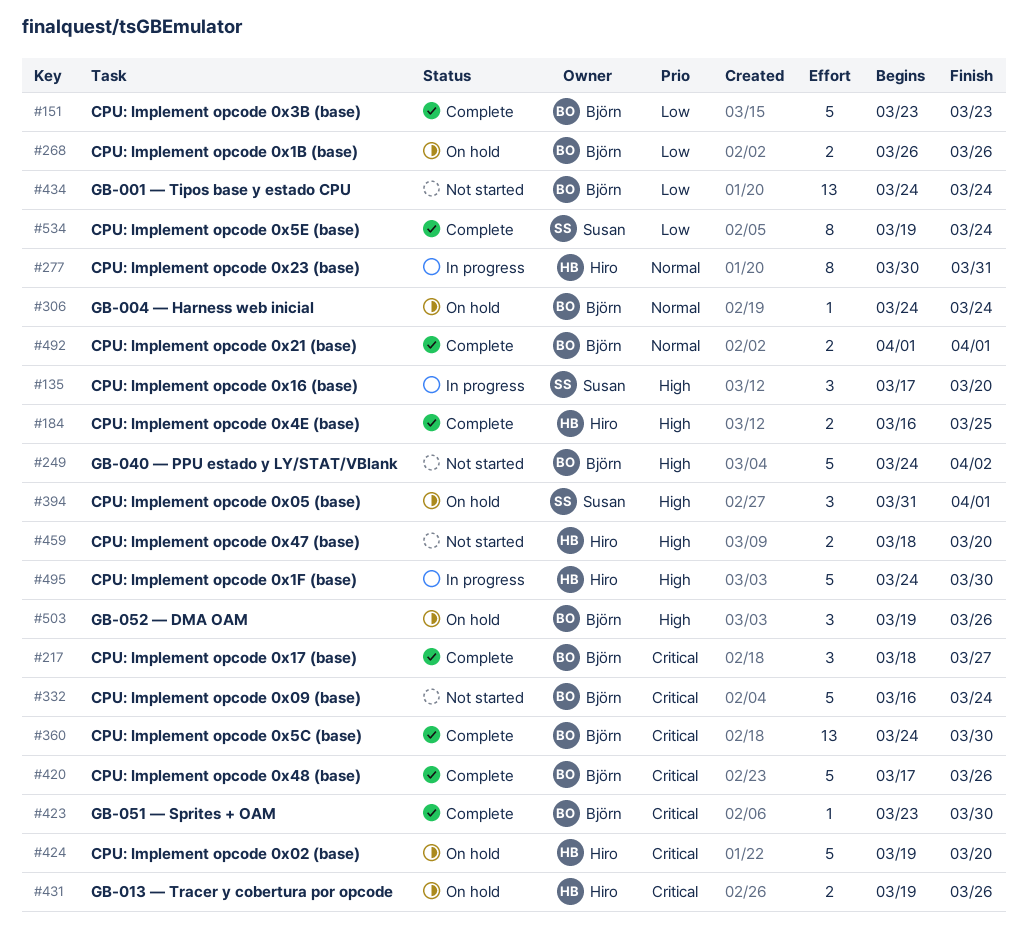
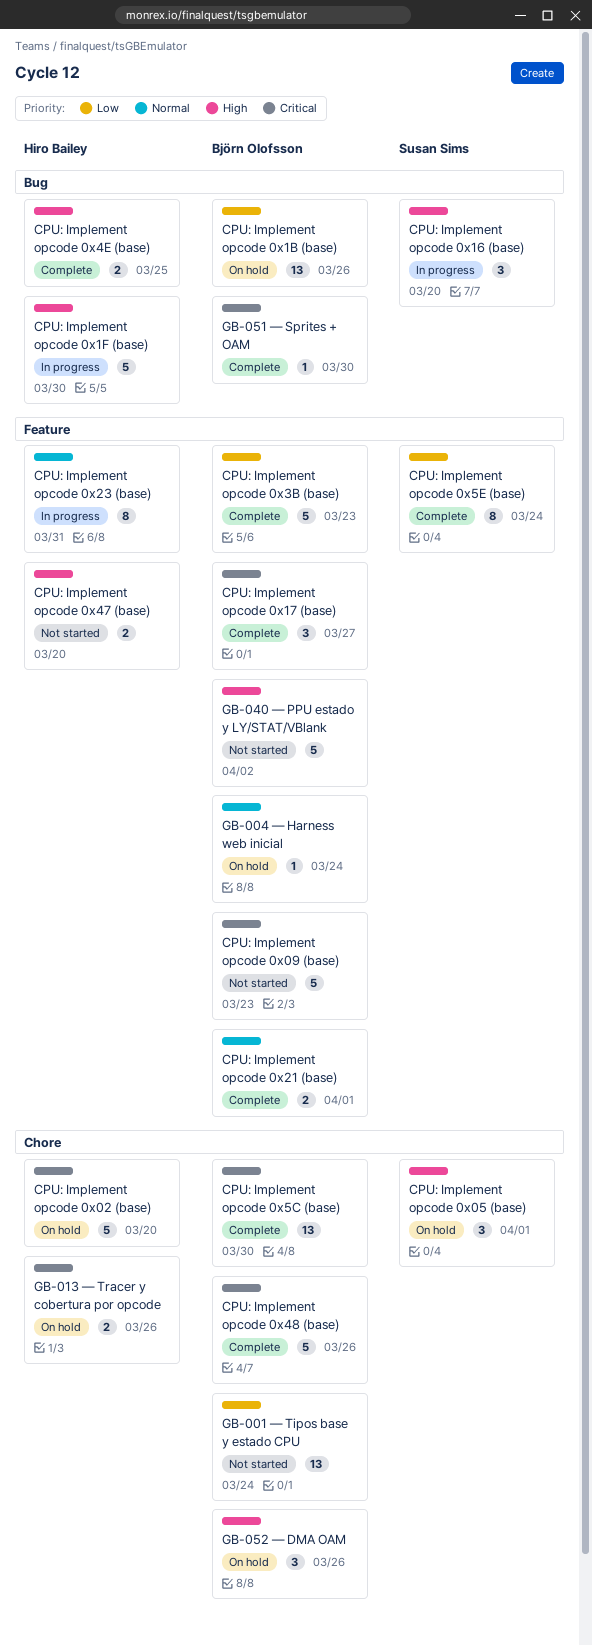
CPU: Implement opcode 0x09 (base), due: Mar 24 -> Mar 23
CPU: Implement opcode 0x1B (base), estimate: 2 -> 13

